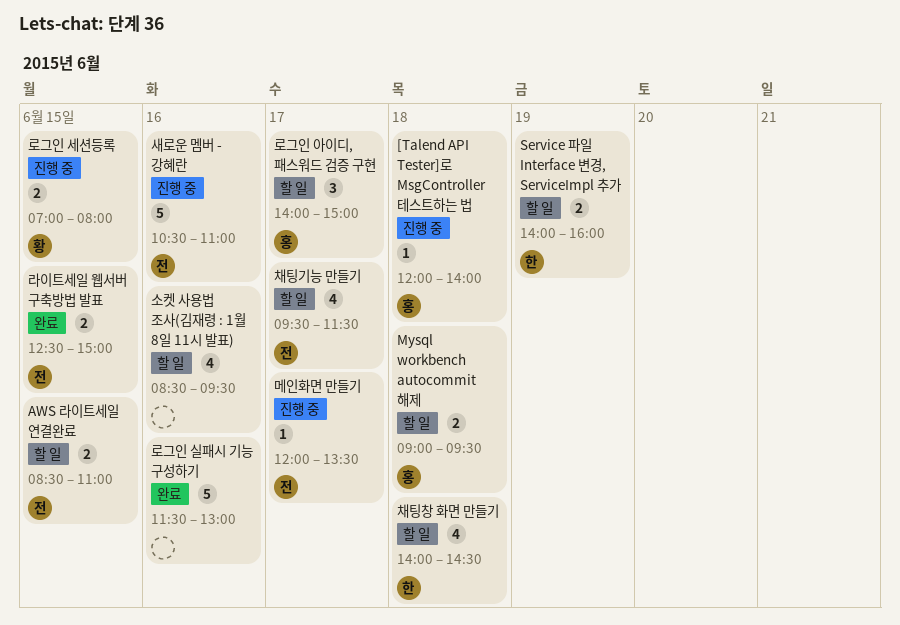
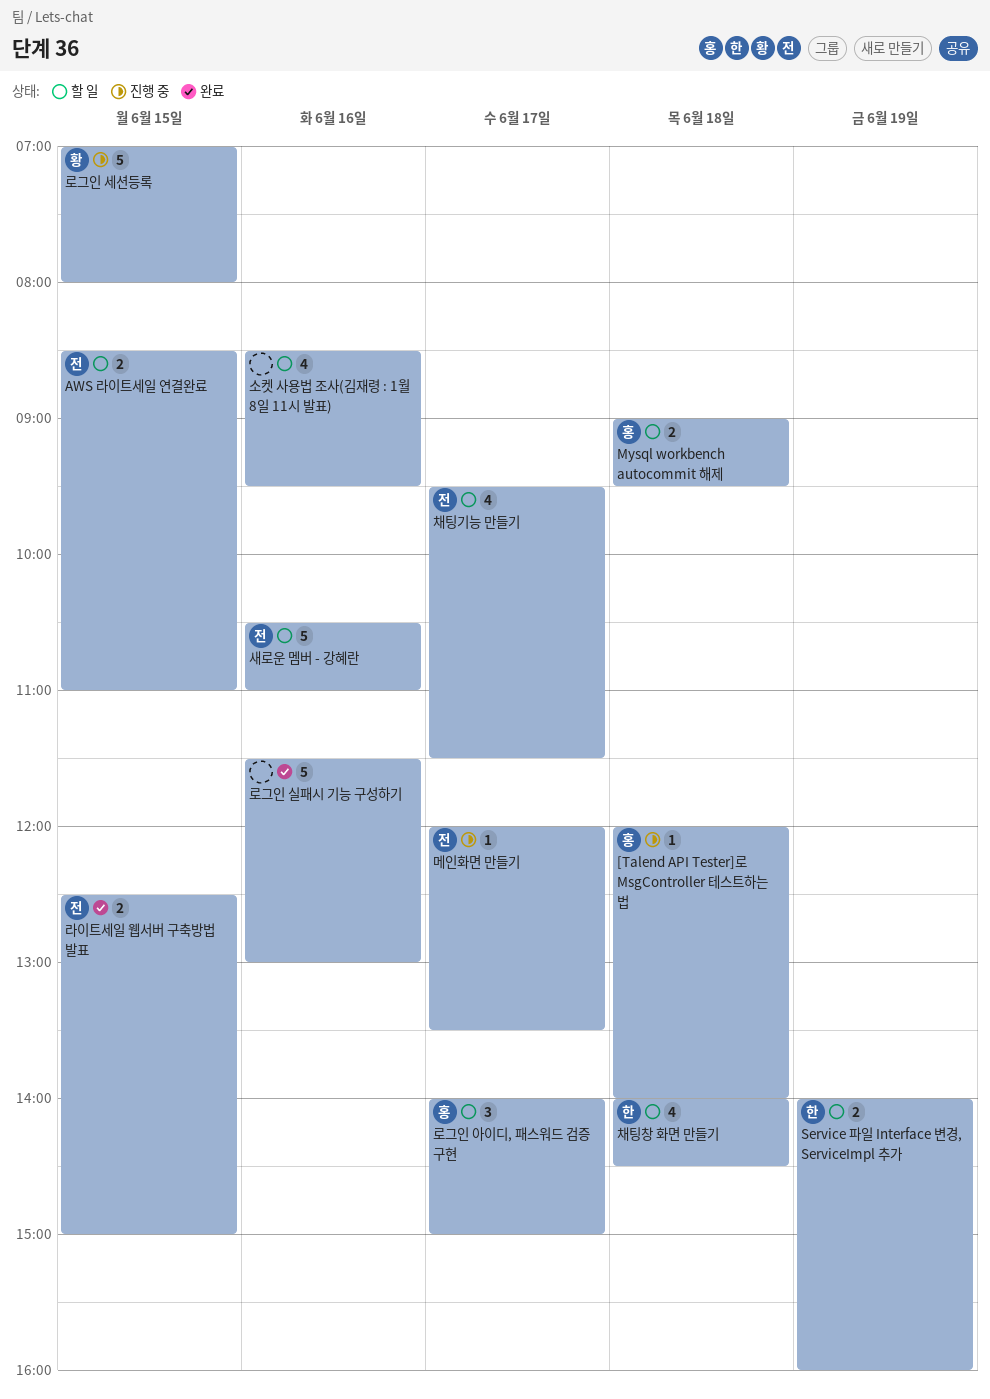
로그인 세션등록, estimate: 2 -> 5
새로운 멤버 - 강혜란, status: 진행 중 -> 할 일

